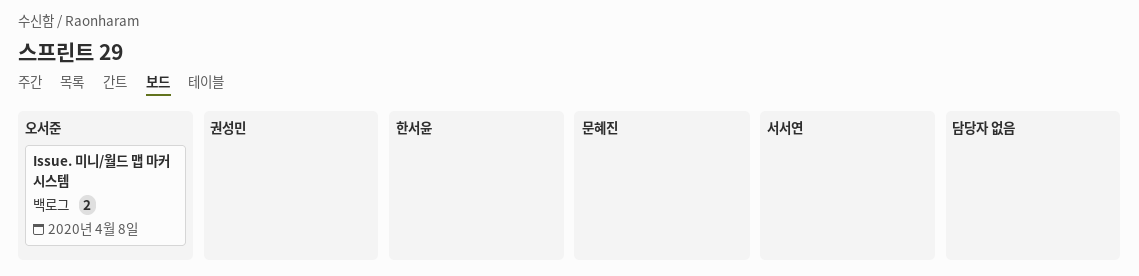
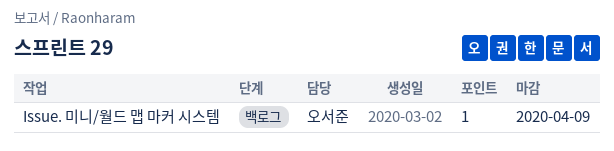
Issue. 미니/월드 맵 마커 시스템, estimate: 2 -> 1
Issue. 미니/월드 맵 마커 시스템, due: Apr 8 -> Apr 9

